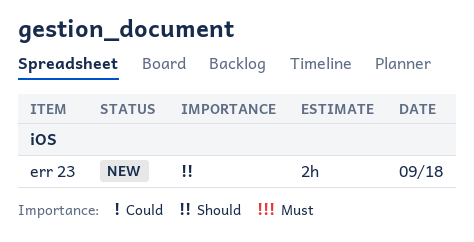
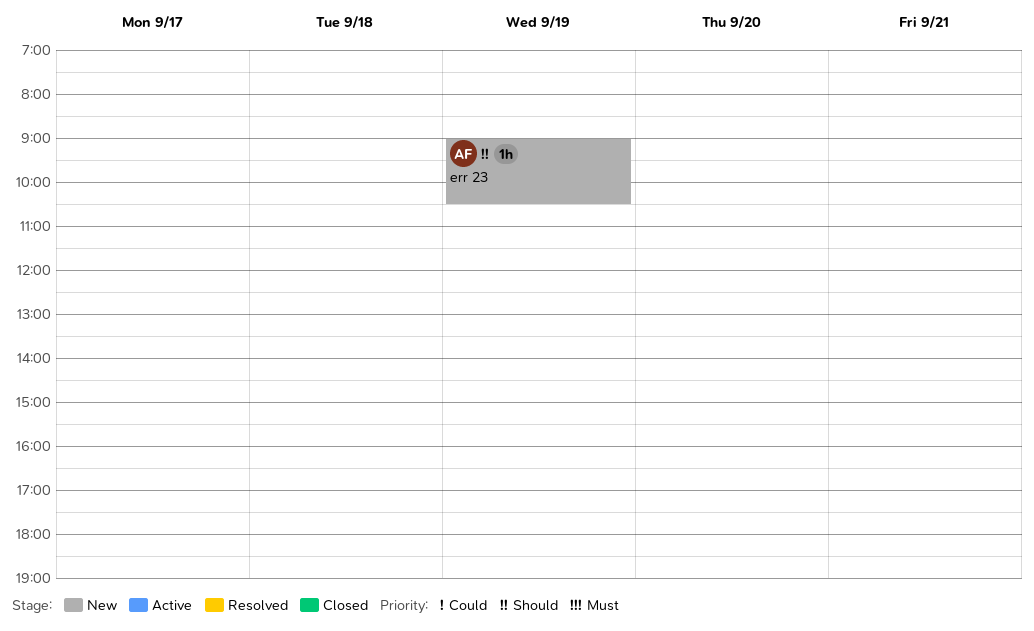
err 23, estimate: 2h -> 1h
err 23, day: Sep 18 -> Sep 19

